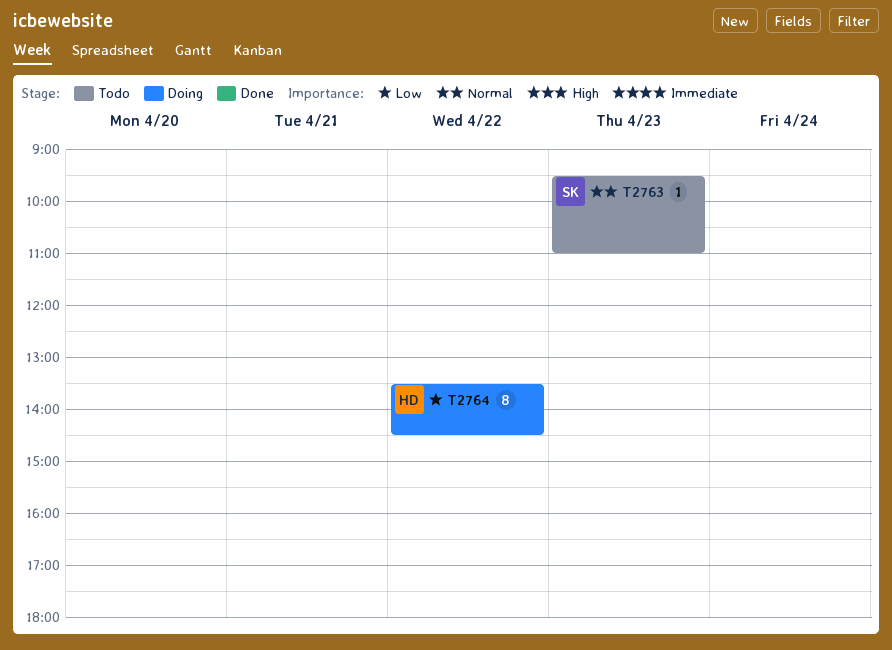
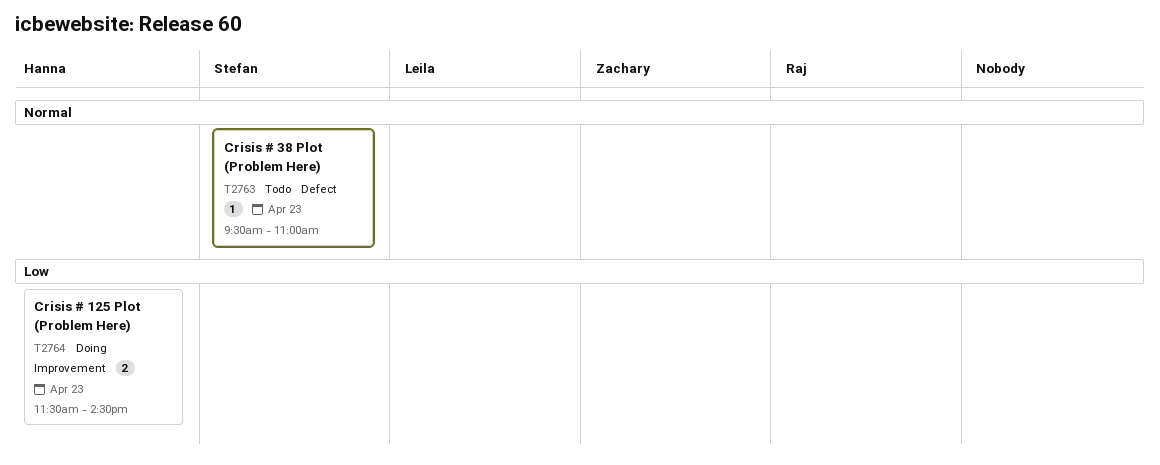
T2764, estimate: 8 -> 2
T2764, day: Apr 22 -> Apr 23
T2764, begins: 13:30 -> 11:30

